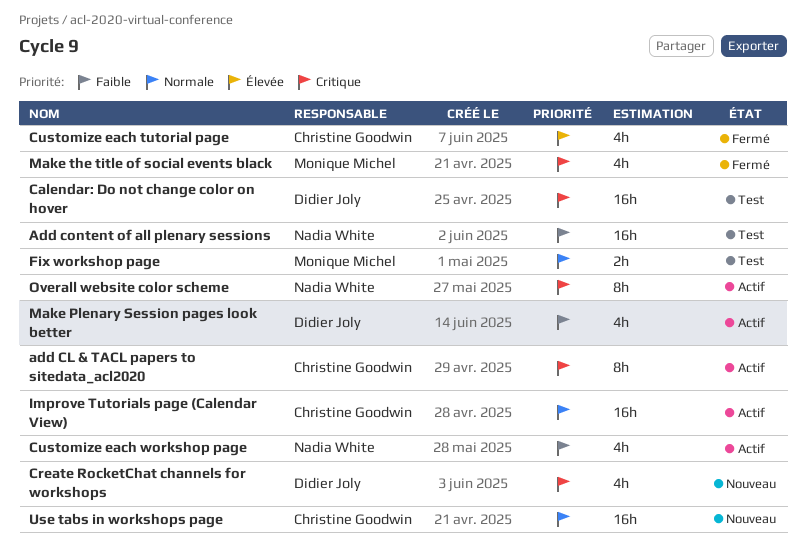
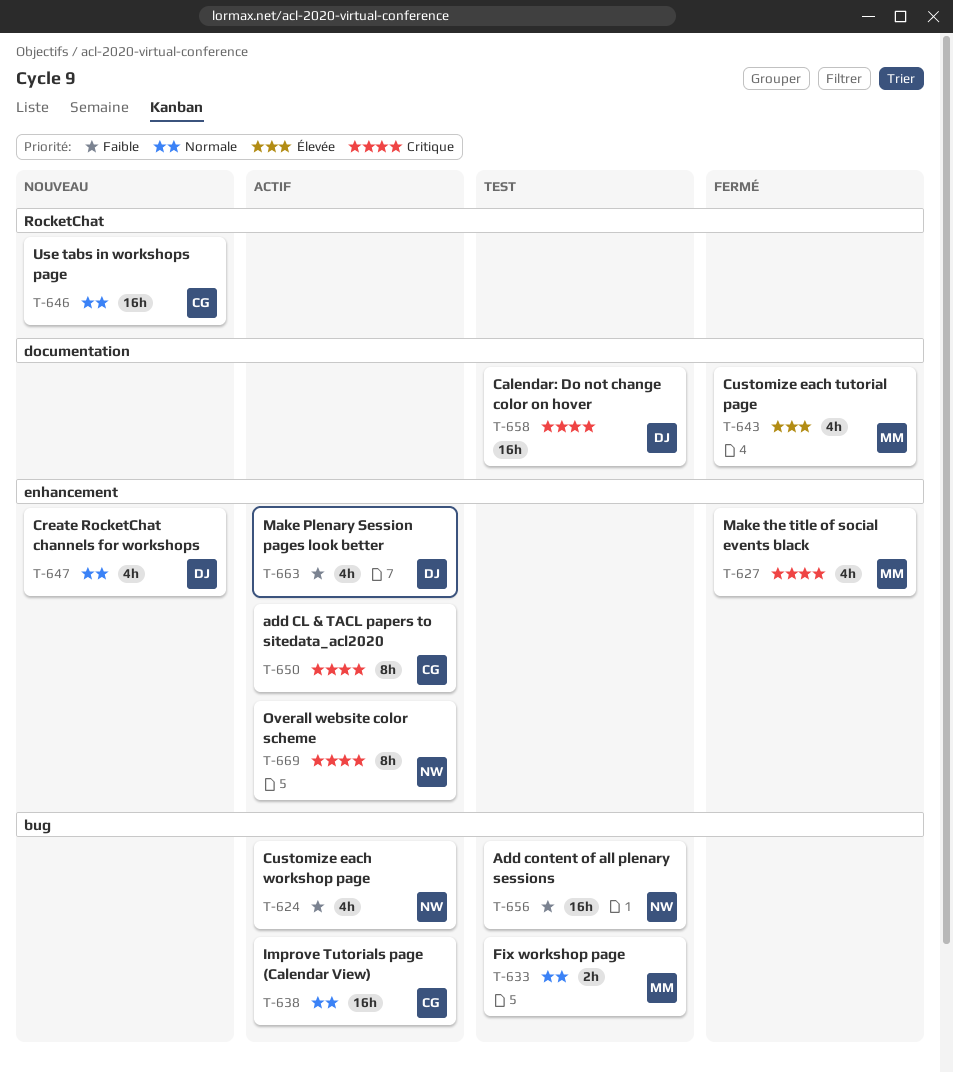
Create RocketChat channels for workshops, priority: Critique -> Normale
Customize each tutorial page, owner: Christine Goodwin -> Monique Michel

